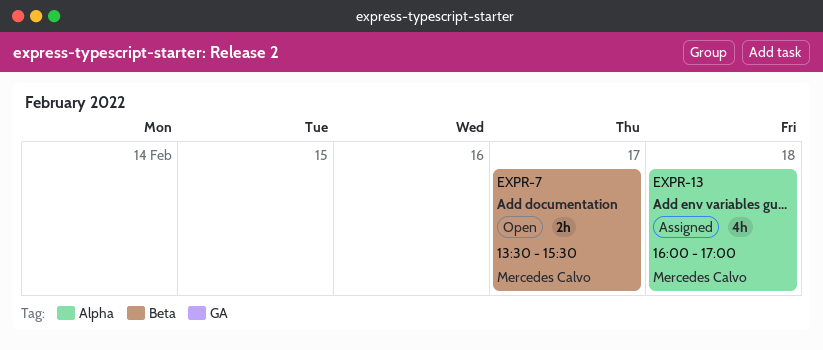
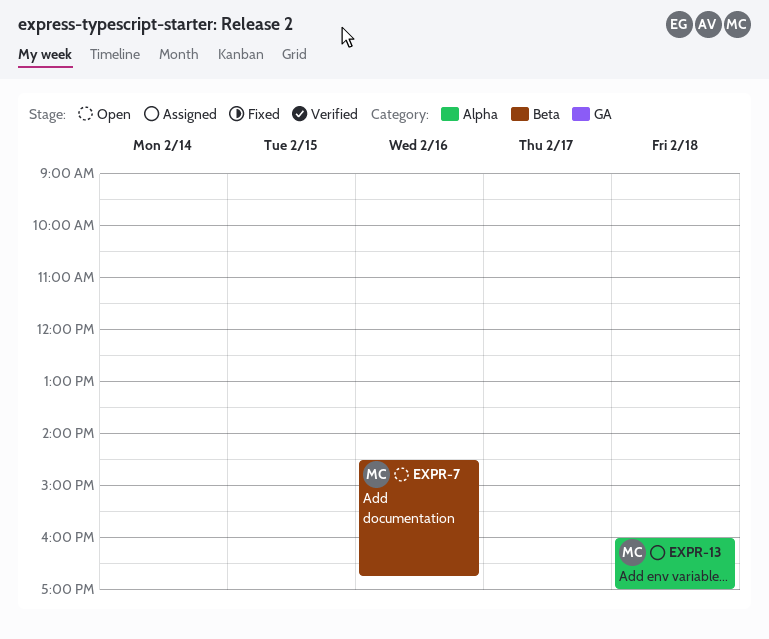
EXPR-7, day: Feb 17 -> Feb 16
EXPR-7, begins: 13:30 -> 14:30
EXPR-7, ends: 15:30 -> 16:45

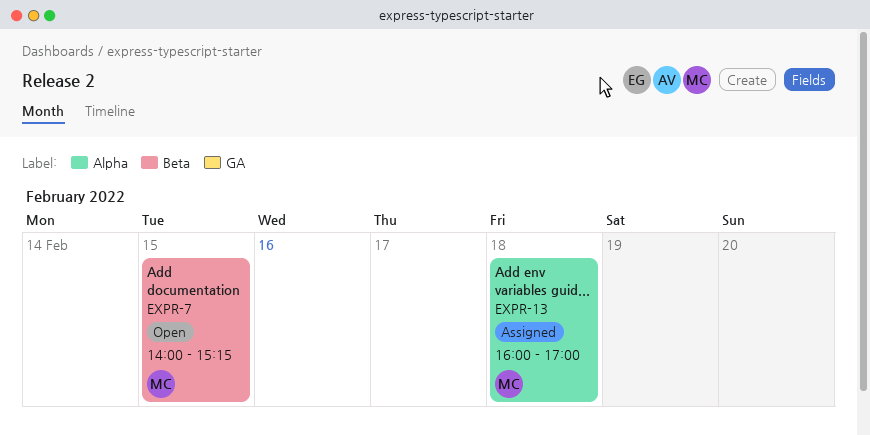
EXPR-7, day: Feb 16 -> Feb 15
EXPR-7, begins: 14:30 -> 14:00
EXPR-7, ends: 16:45 -> 15:15

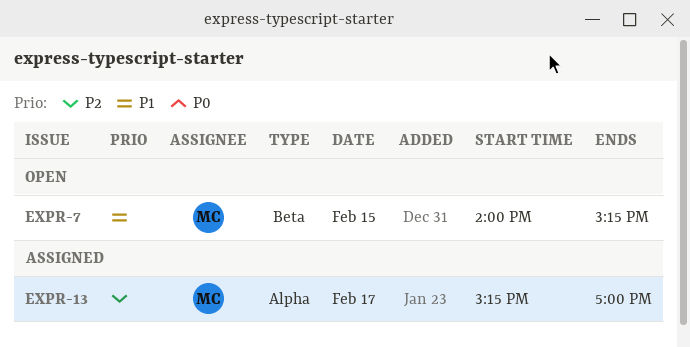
EXPR-13, day: Feb 18 -> Feb 17
EXPR-13, begins: 16:00 -> 15:15

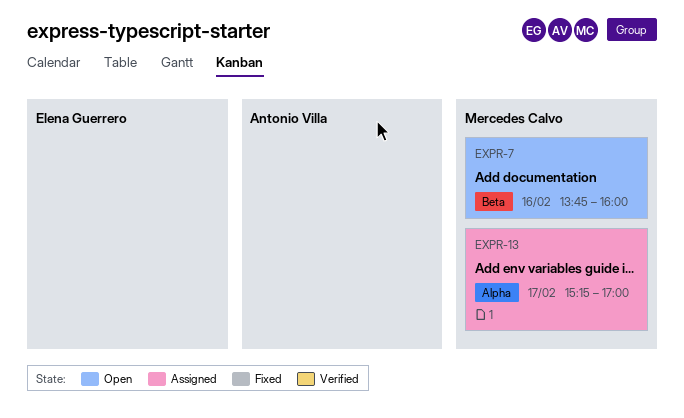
EXPR-7, day: Feb 15 -> Feb 16
EXPR-7, begins: 14:00 -> 13:45
EXPR-7, ends: 15:15 -> 16:00

